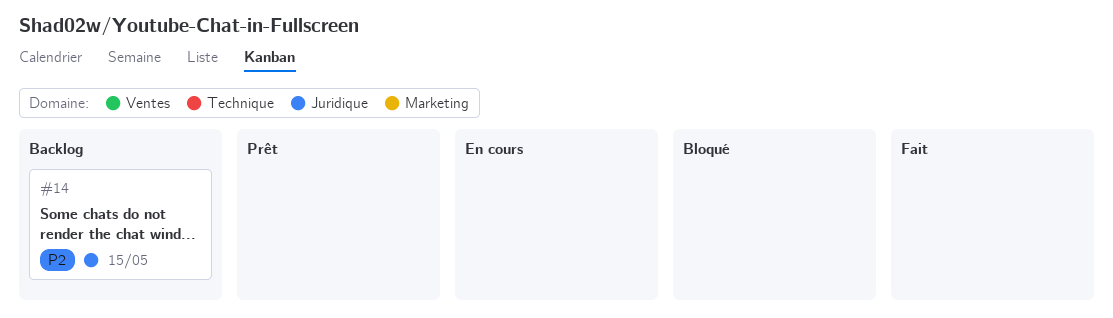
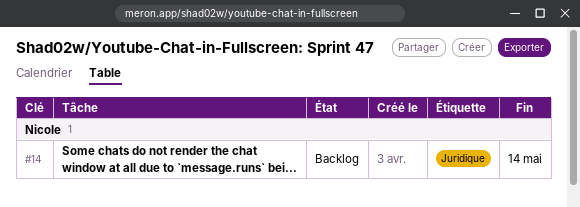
#14, due: May 15 -> May 14

